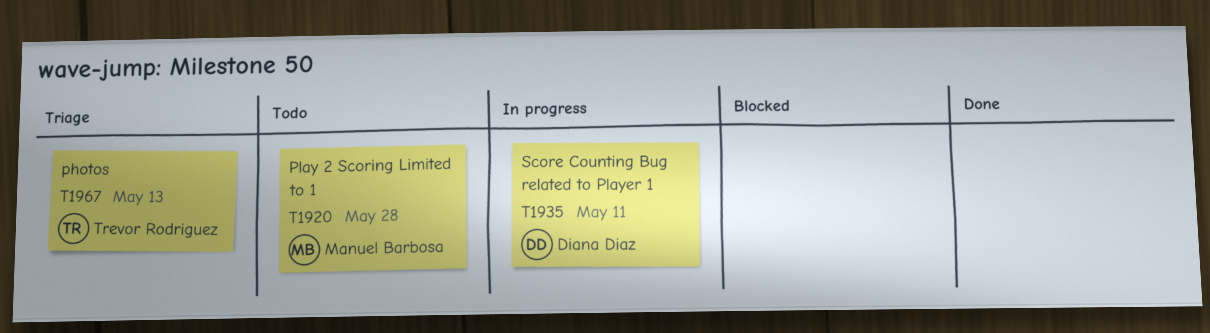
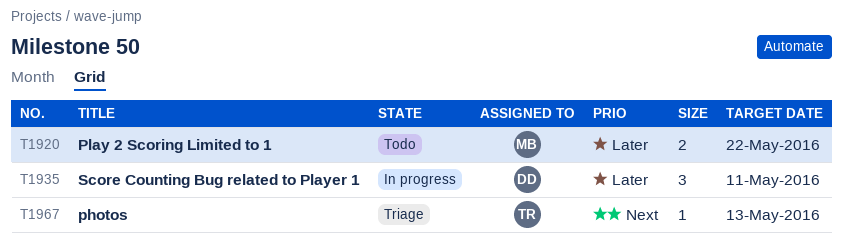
T1920, due: May 28 -> May 22

